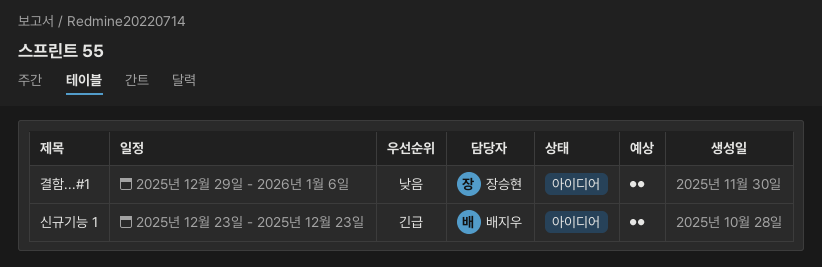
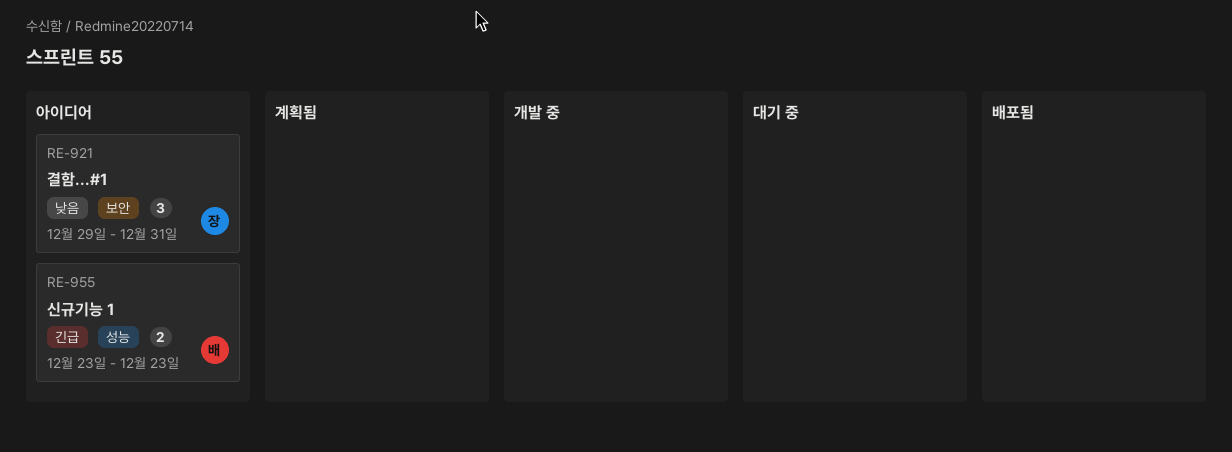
결함...#1, estimate: 2 -> 3
결함...#1, due: Jan 6 -> Dec 31

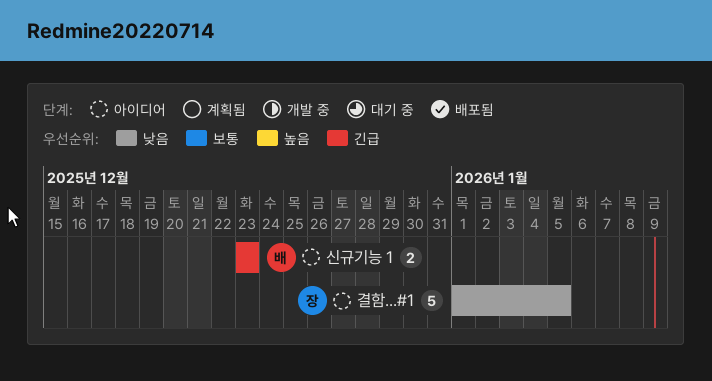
결함...#1, estimate: 3 -> 5
결함...#1, start: Dec 29 -> Jan 1
결함...#1, due: Dec 31 -> Jan 5

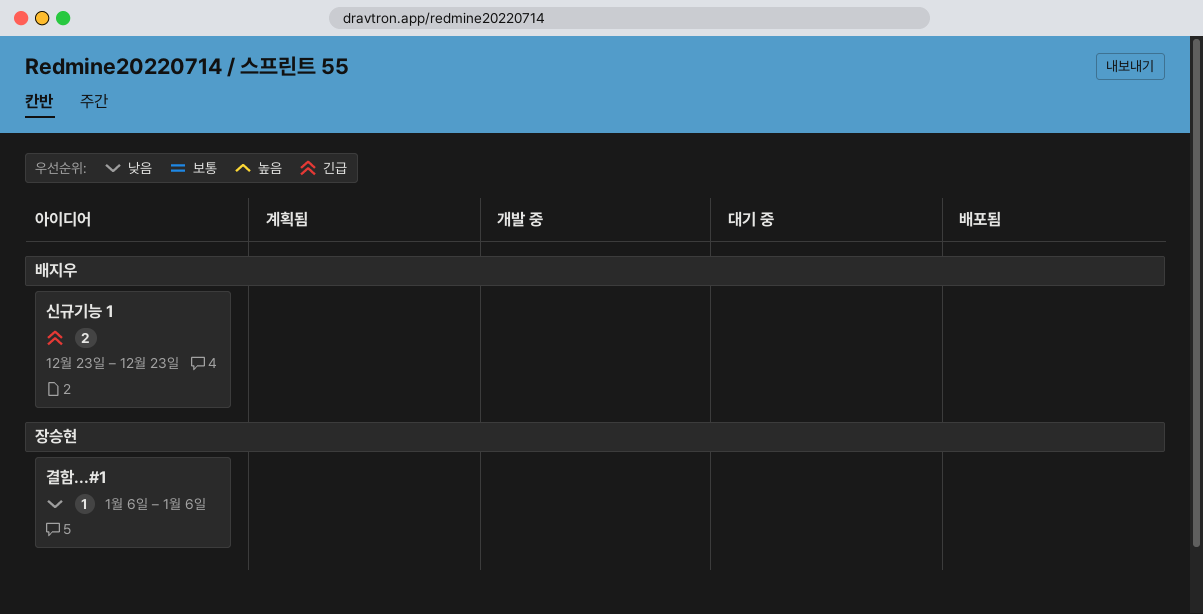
결함...#1, estimate: 5 -> 1
결함...#1, start: Jan 1 -> Jan 6
결함...#1, due: Jan 5 -> Jan 6

